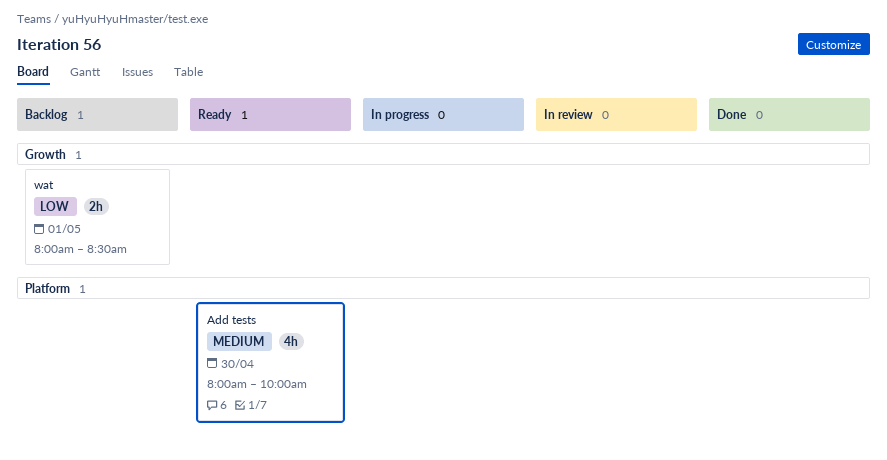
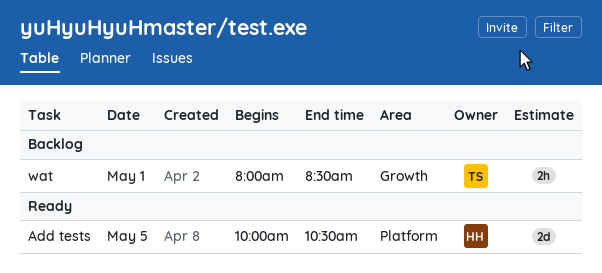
Add tests, estimate: 4h -> 2d
Add tests, day: Apr 30 -> May 5
Add tests, begins: 08:00 -> 10:00
Add tests, ends: 10:00 -> 10:30

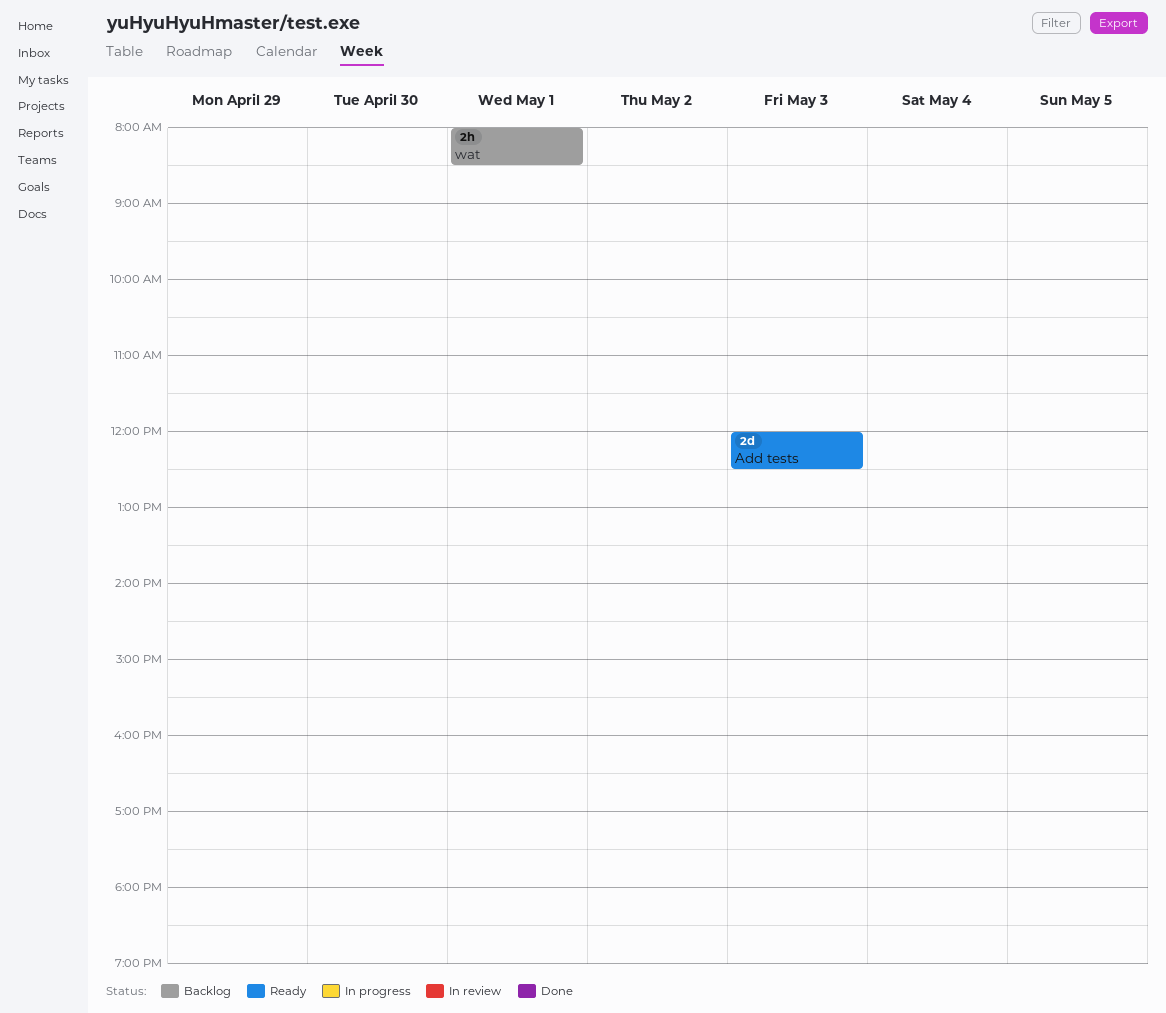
Add tests, day: May 5 -> May 3
Add tests, begins: 10:00 -> 12:00
Add tests, ends: 10:30 -> 12:30

